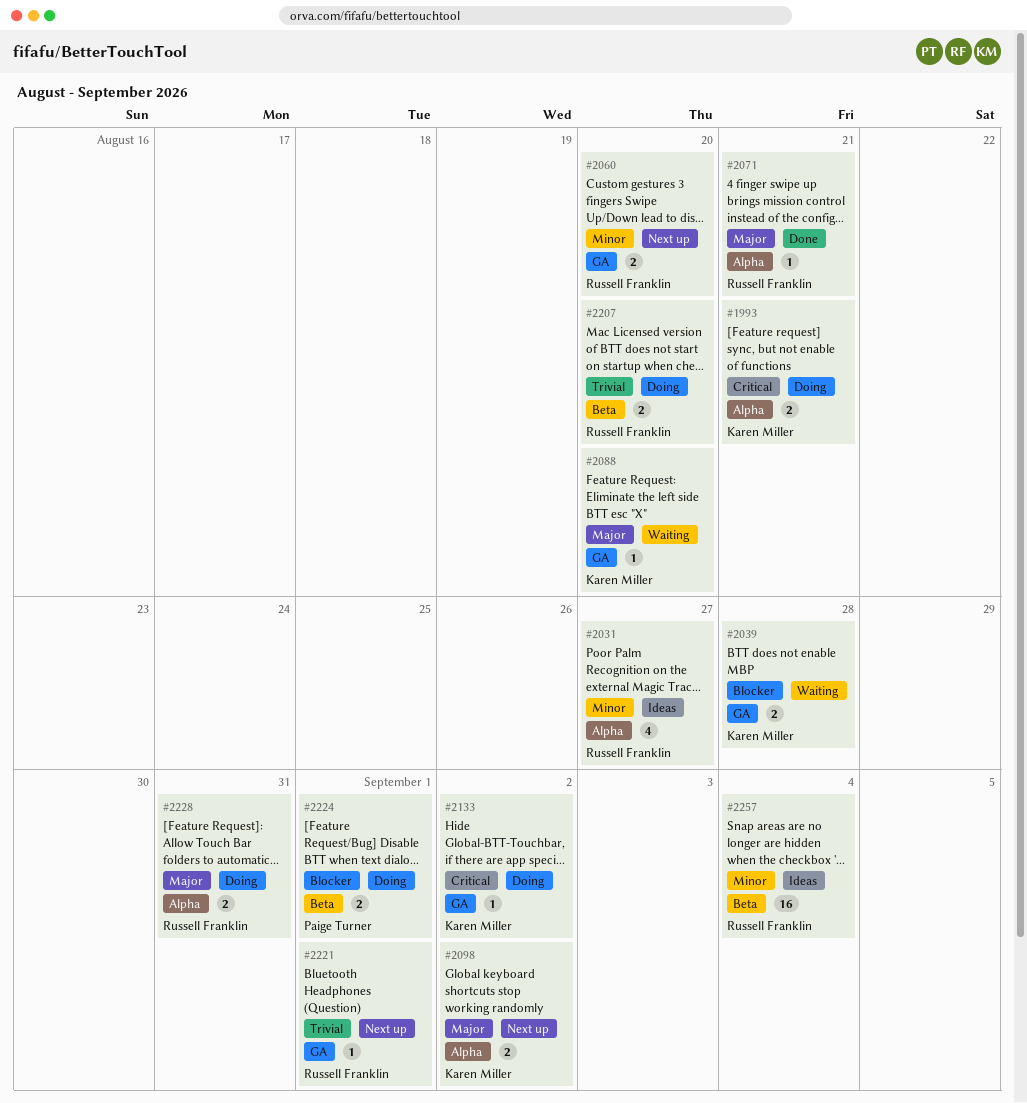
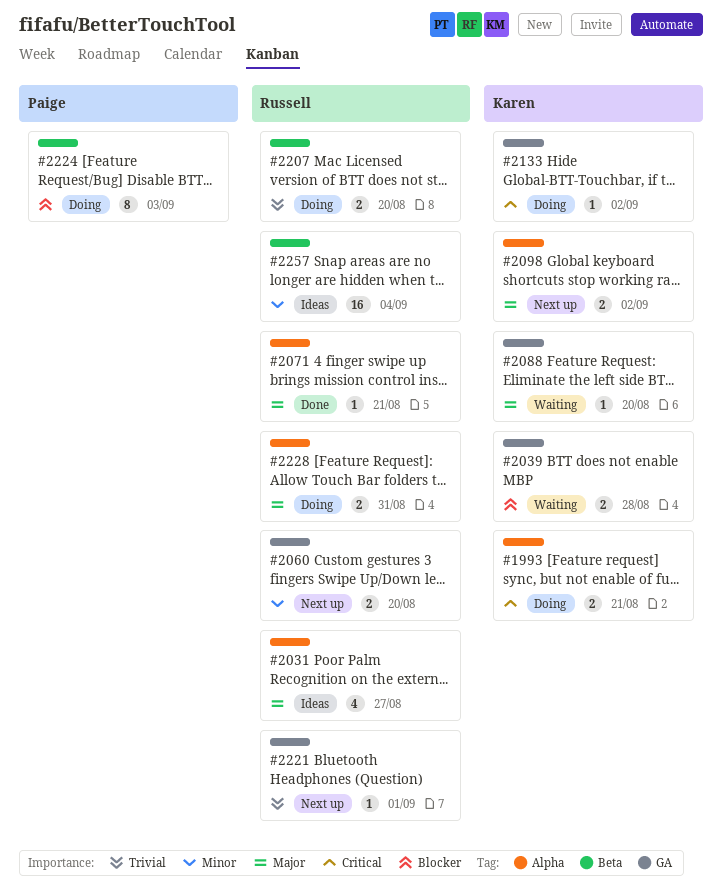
#2031, priority: Minor -> Major
#2224, estimate: 2 -> 8
#2224, due: Sep 1 -> Sep 3

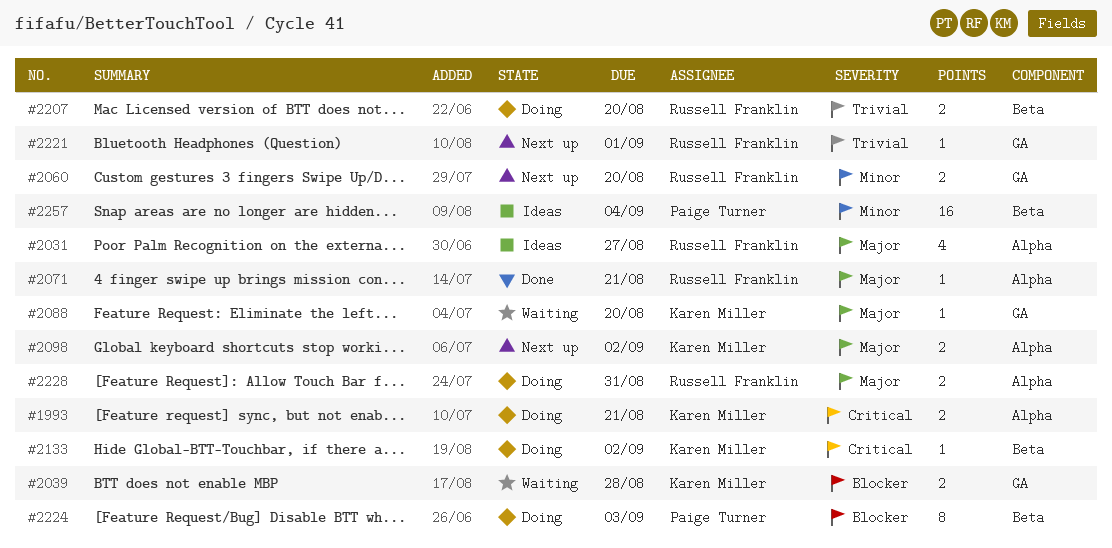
#2133, label: GA -> Beta
#2257, owner: Russell Franklin -> Paige Turner

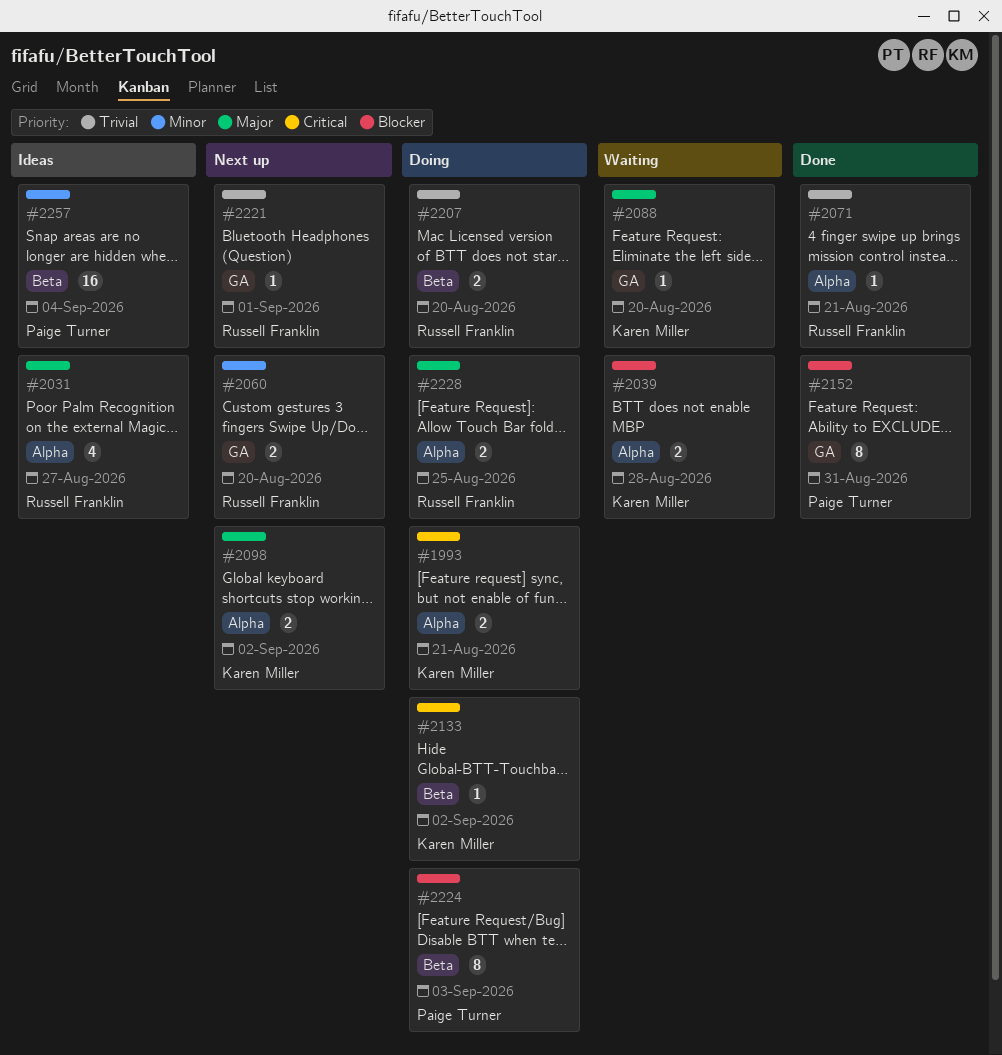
#2039, label: GA -> Alpha
#2071, priority: Major -> Trivial
#2152: none -> present
#2228, due: Aug 31 -> Aug 25

